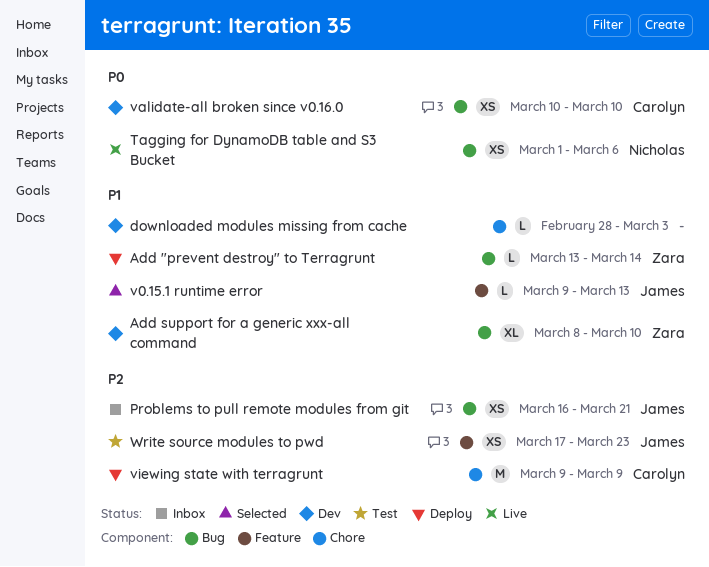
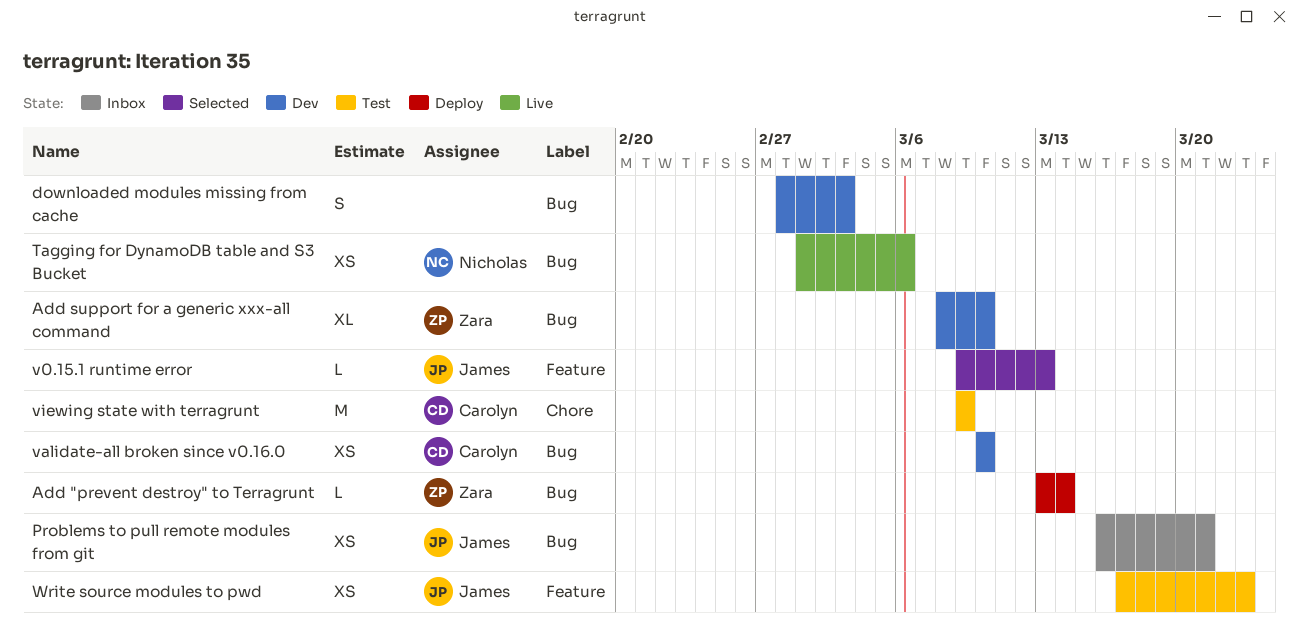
downloaded modules missing from cache, label: Chore -> Bug
downloaded modules missing from cache, estimate: L -> S
viewing state with terragrunt, status: Deploy -> Test

